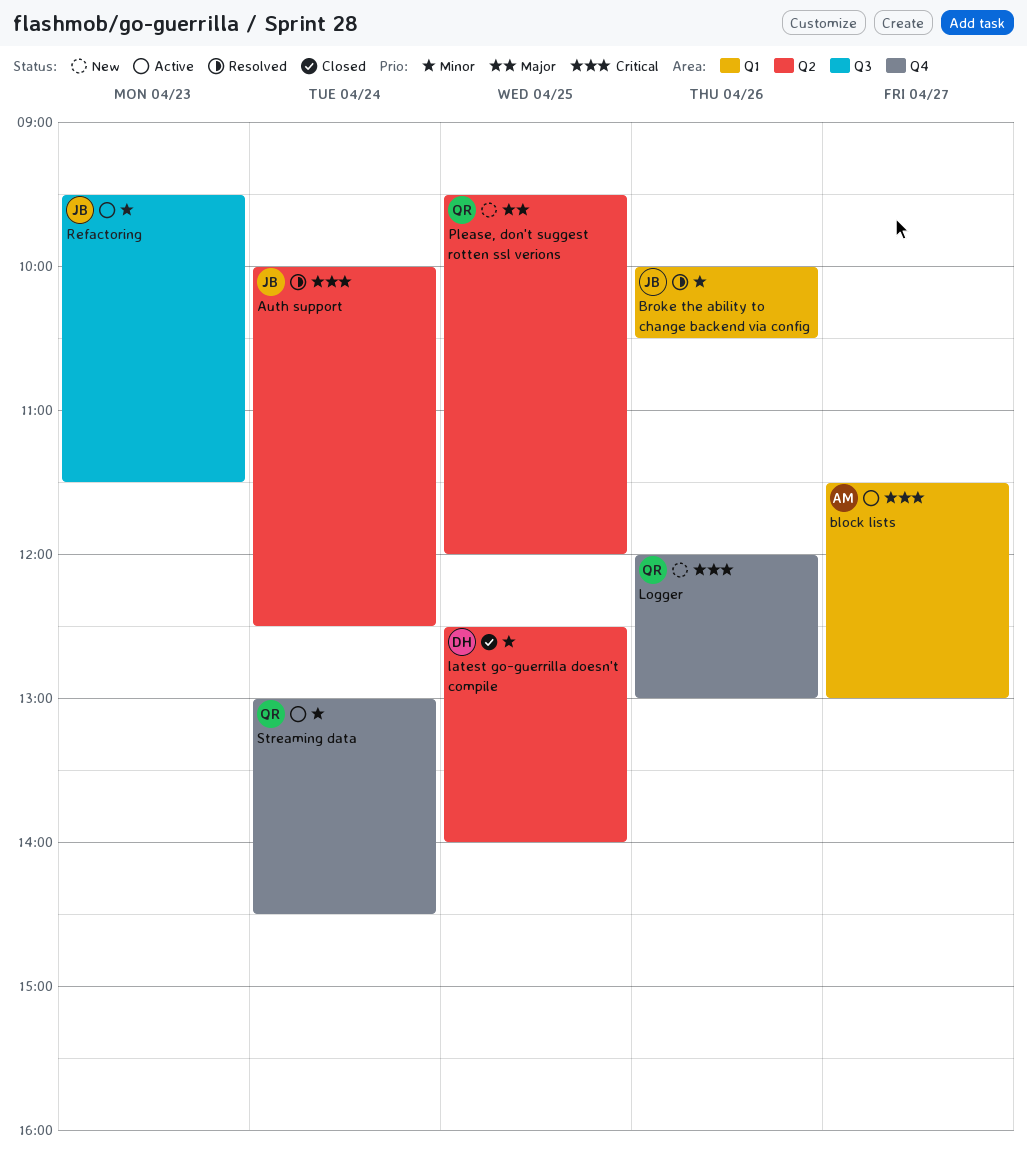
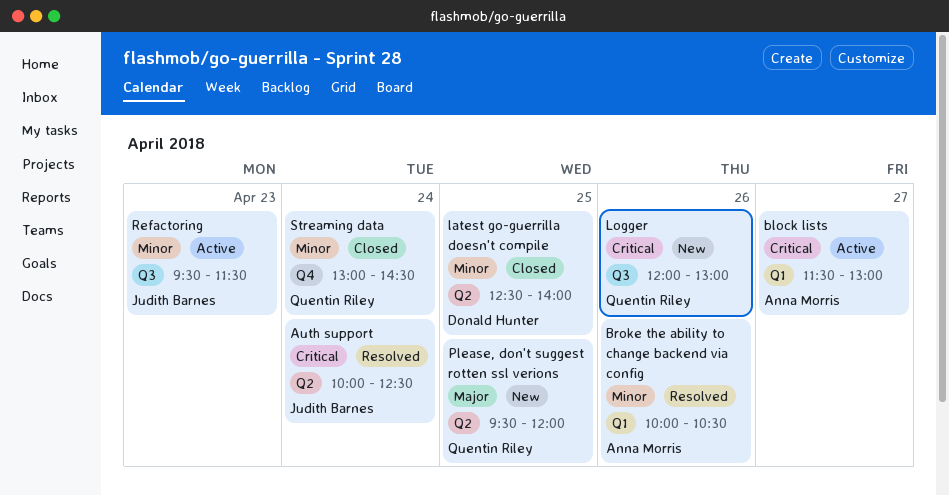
Broke the ability to change backend via config, owner: Judith Barnes -> Anna Morris
Logger, label: Q4 -> Q3
Streaming data, status: Active -> Closed

